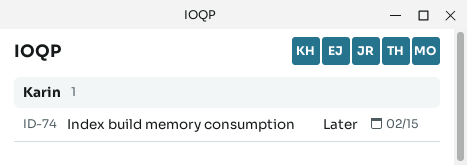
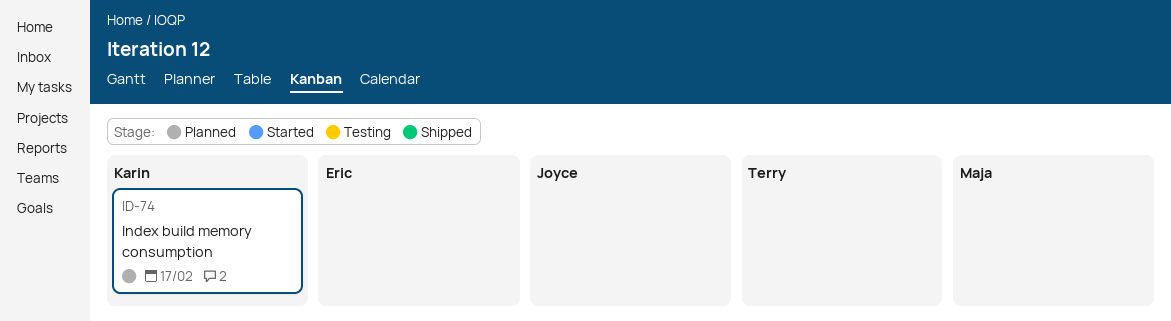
ID-74, due: Feb 15 -> Feb 17

